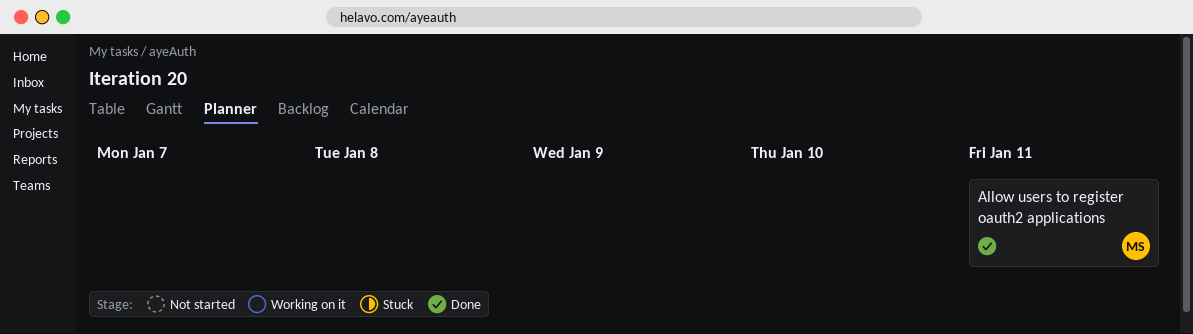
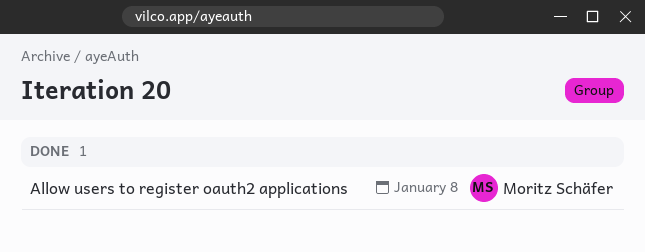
Allow users to register oauth2 applications, due: Jan 11 -> Jan 8

